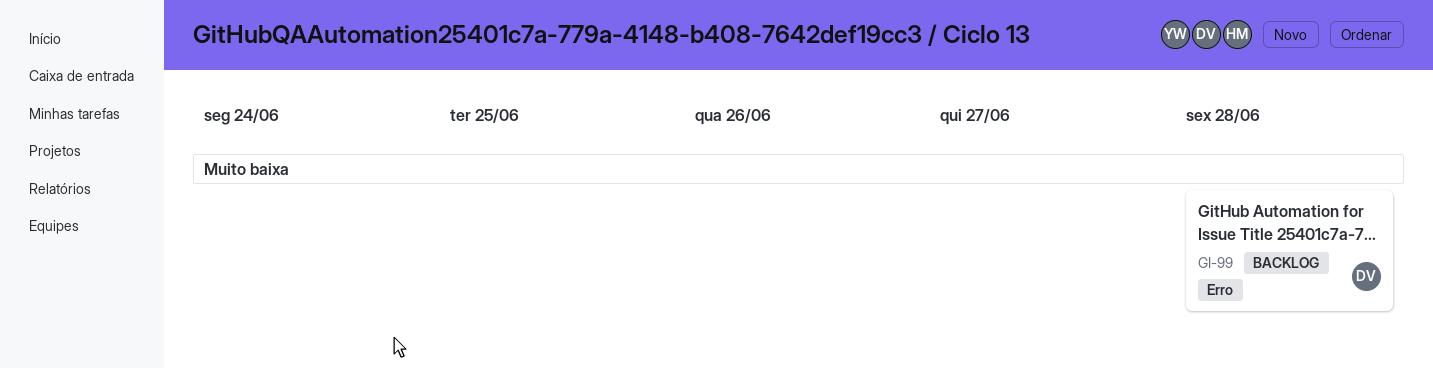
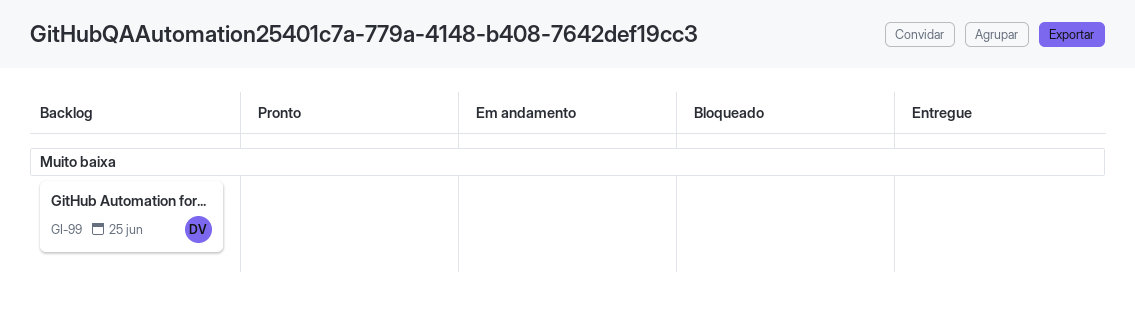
GI-99, due: Jun 28 -> Jun 25

